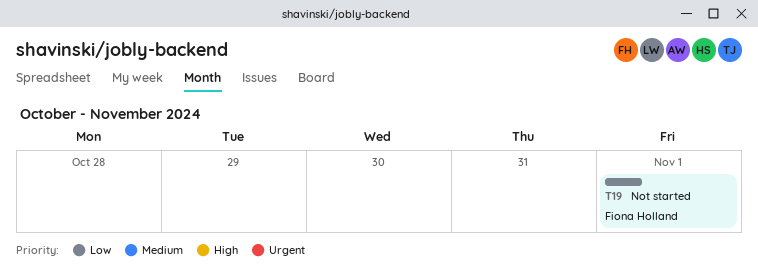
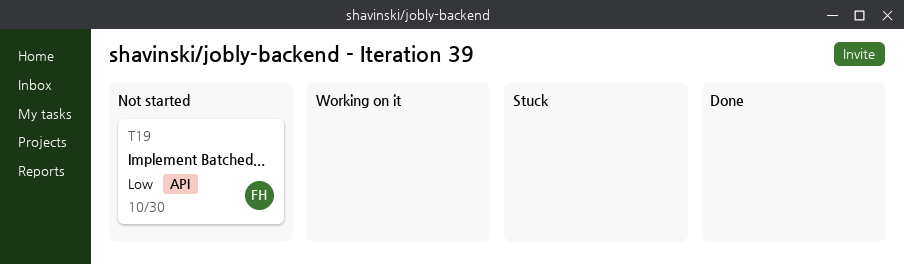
T19, due: Nov 1 -> Oct 30

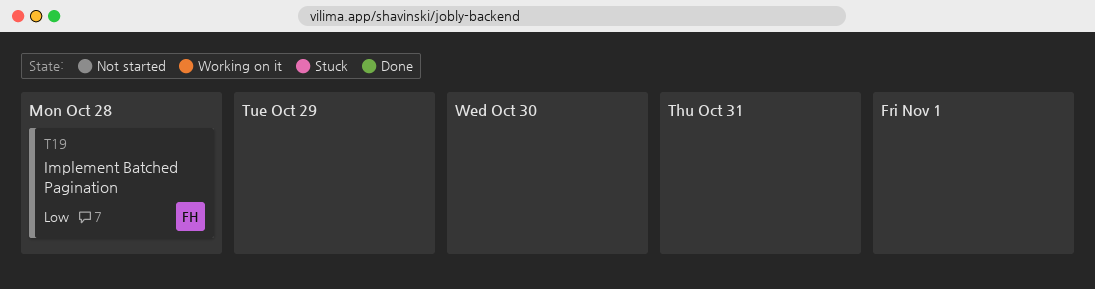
T19, due: Oct 30 -> Oct 28

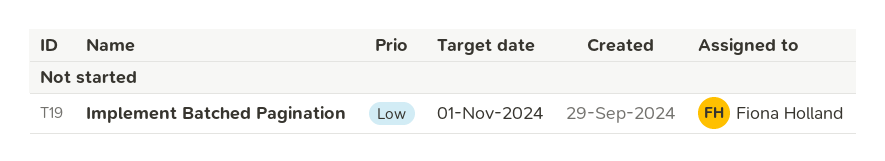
T19, due: Oct 28 -> Nov 1

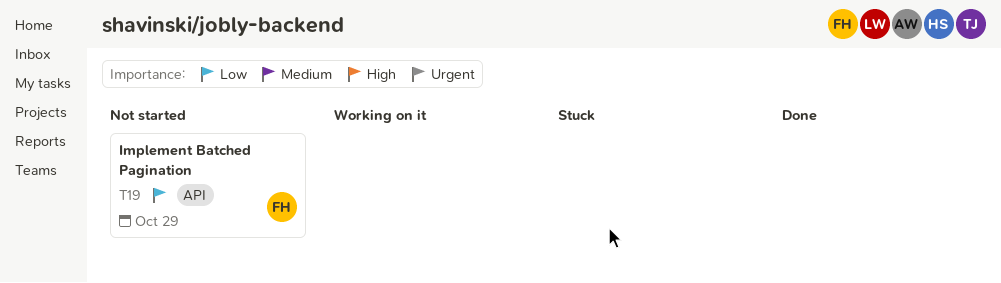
T19, due: Nov 1 -> Oct 29

